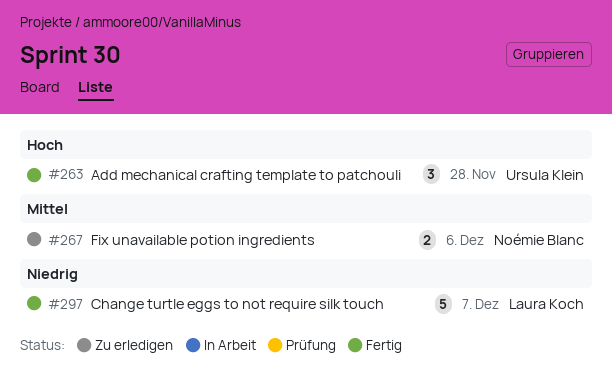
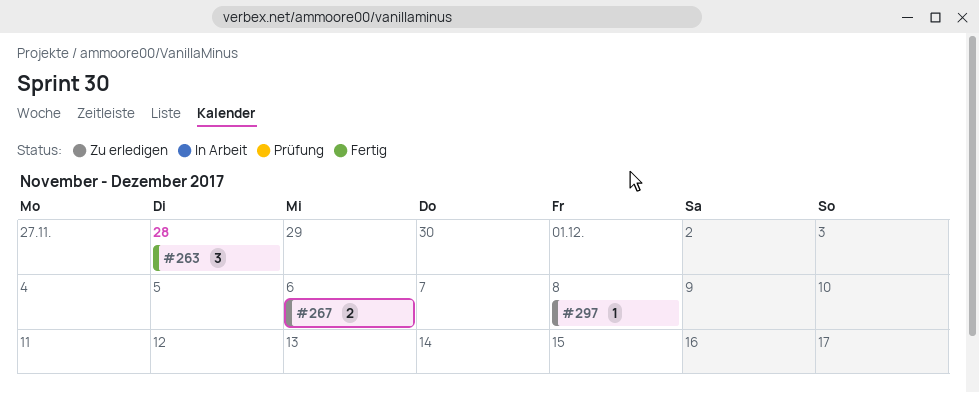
#297, status: Fertig -> Zu erledigen
#297, estimate: 5 -> 1
#297, due: Dec 7 -> Dec 8

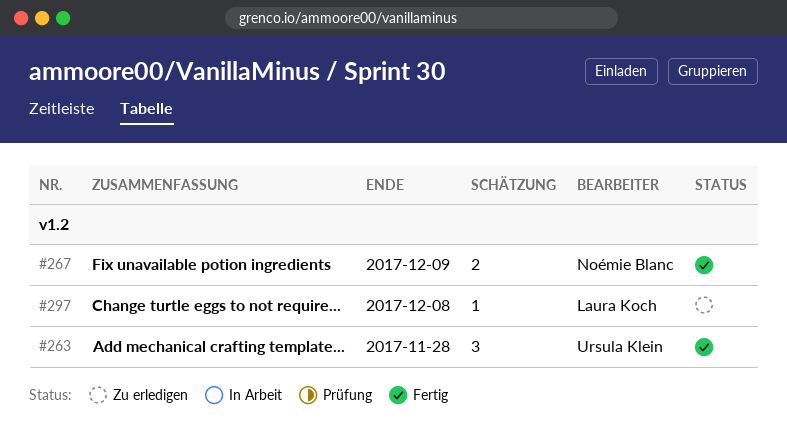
#267, status: Zu erledigen -> Fertig
#267, due: Dec 6 -> Dec 9

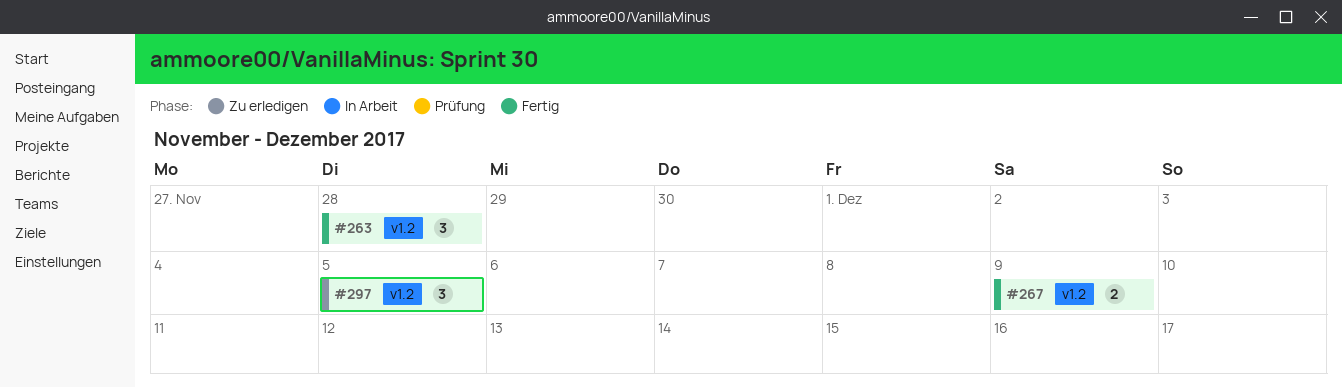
#297, estimate: 1 -> 3
#297, due: Dec 8 -> Dec 5

